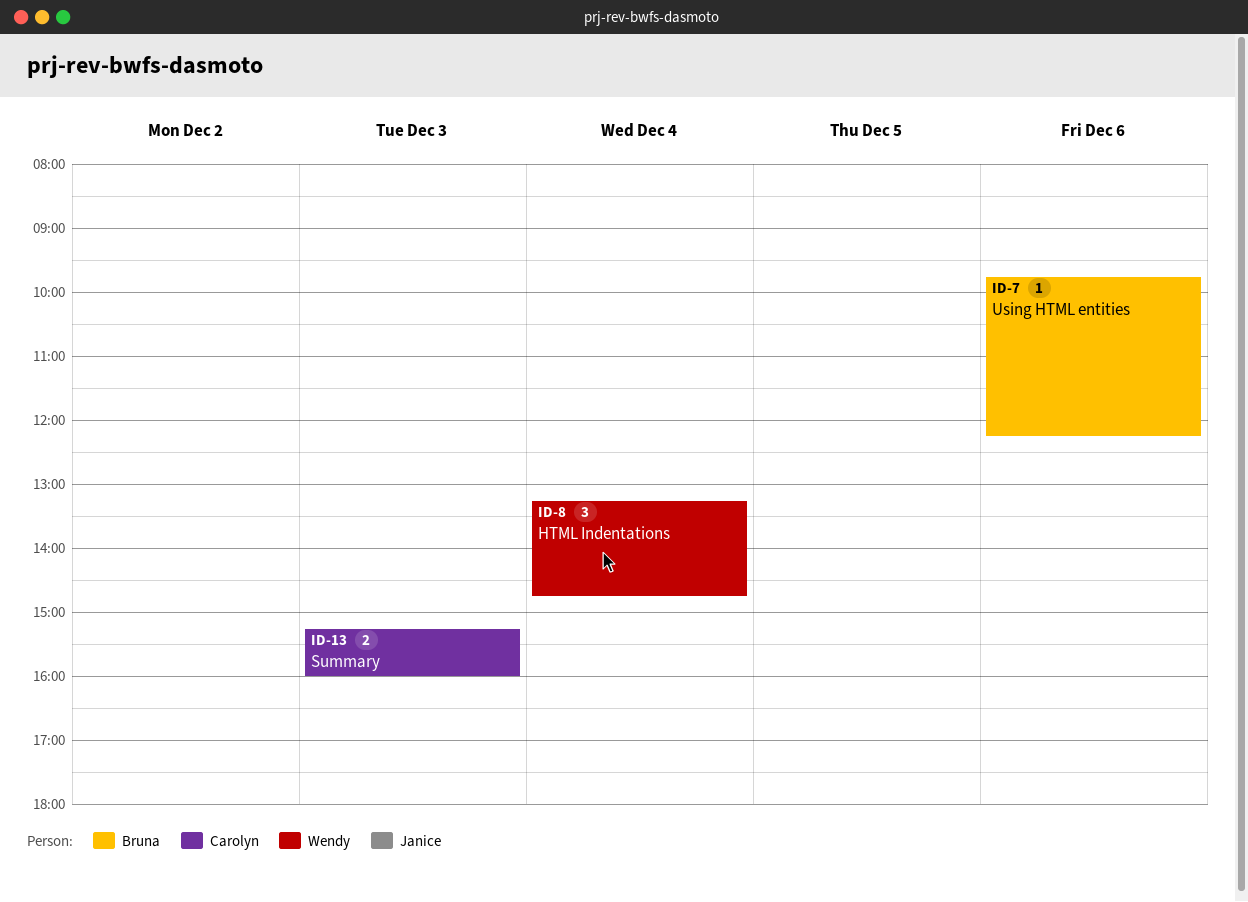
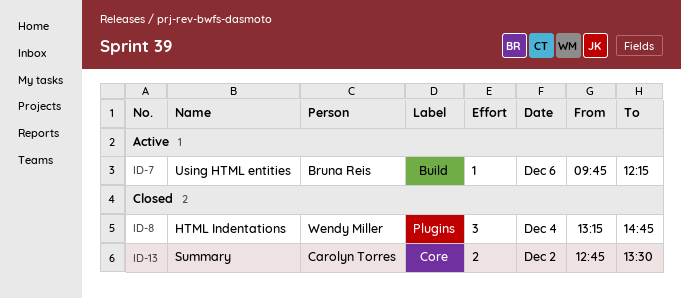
ID-13, day: Dec 3 -> Dec 2
ID-13, begins: 15:15 -> 12:45
ID-13, ends: 16:00 -> 13:30

